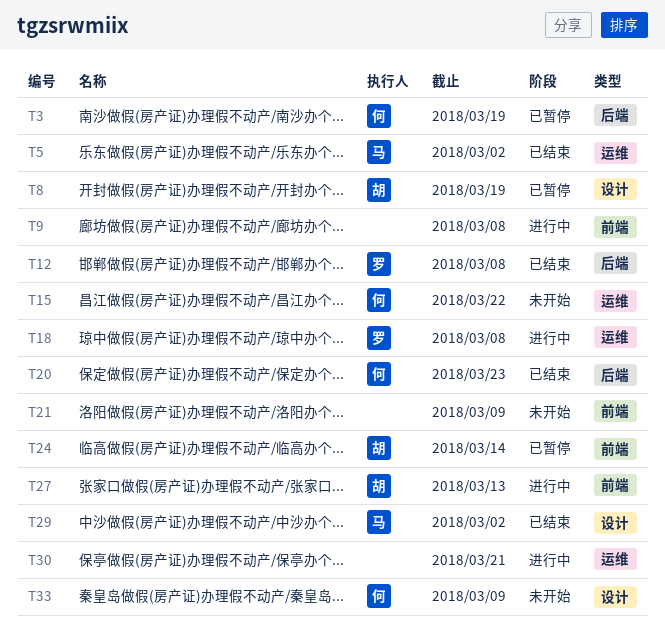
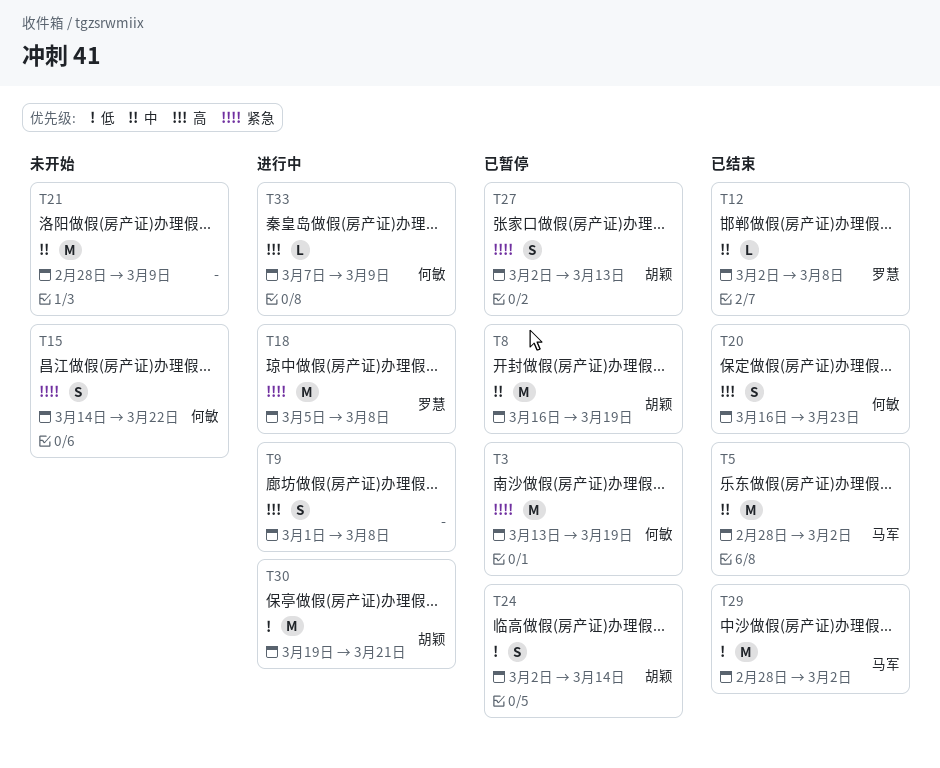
T27, status: 进行中 -> 已暂停
T30, owner: none -> 胡颖
T33, status: 未开始 -> 进行中

